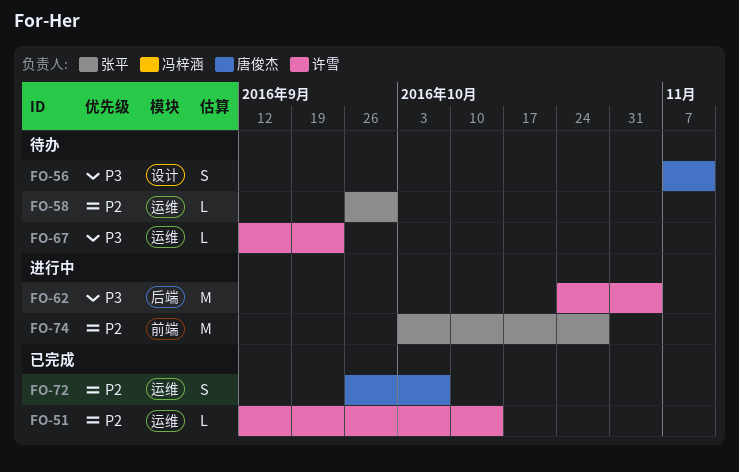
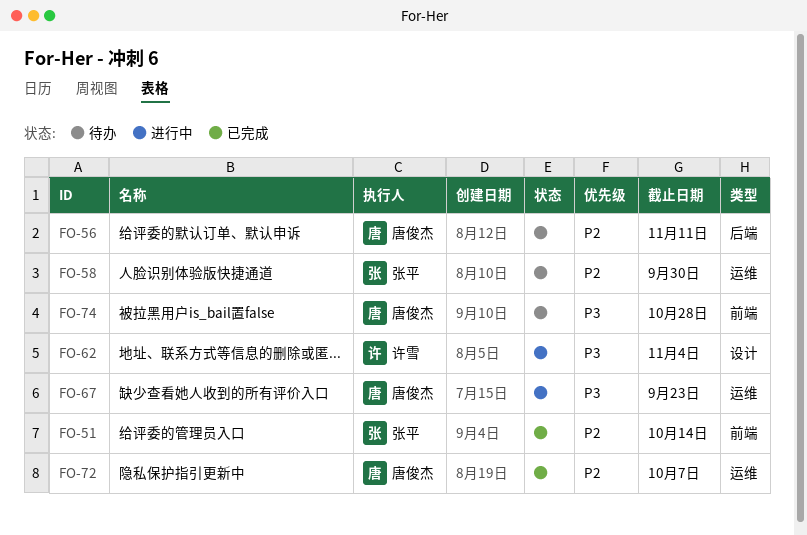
FO-51, owner: 许雪 -> 张平
FO-51, label: 运维 -> 前端
FO-56, priority: P3 -> P2
FO-56, label: 设计 -> 后端
FO-62, label: 后端 -> 设计
FO-67, status: 待办 -> 进行中
FO-67, owner: 许雪 -> 唐俊杰
FO-74, status: 进行中 -> 待办
FO-74, owner: 张平 -> 唐俊杰
FO-74, priority: P2 -> P3

